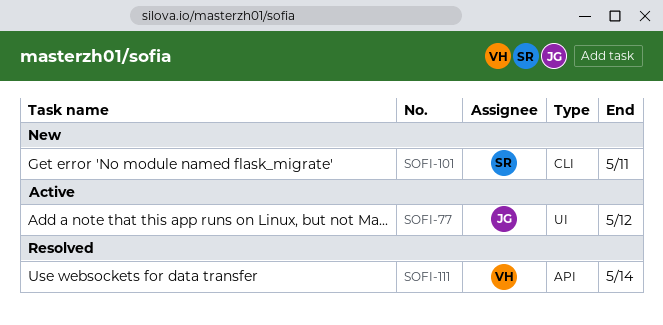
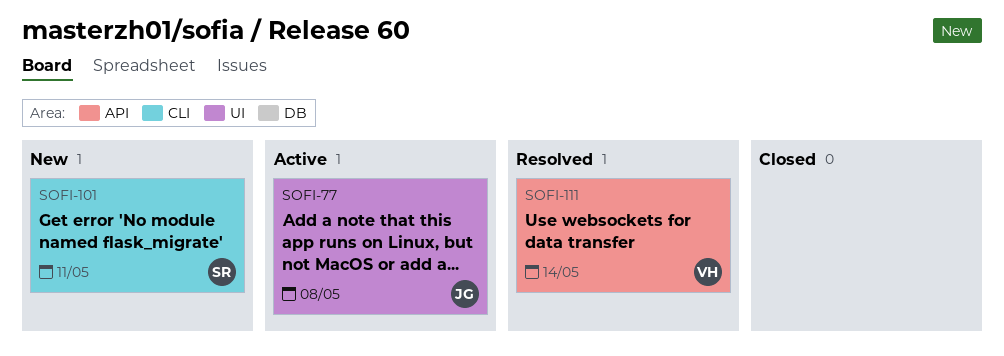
SOFI-77, due: May 12 -> May 8

